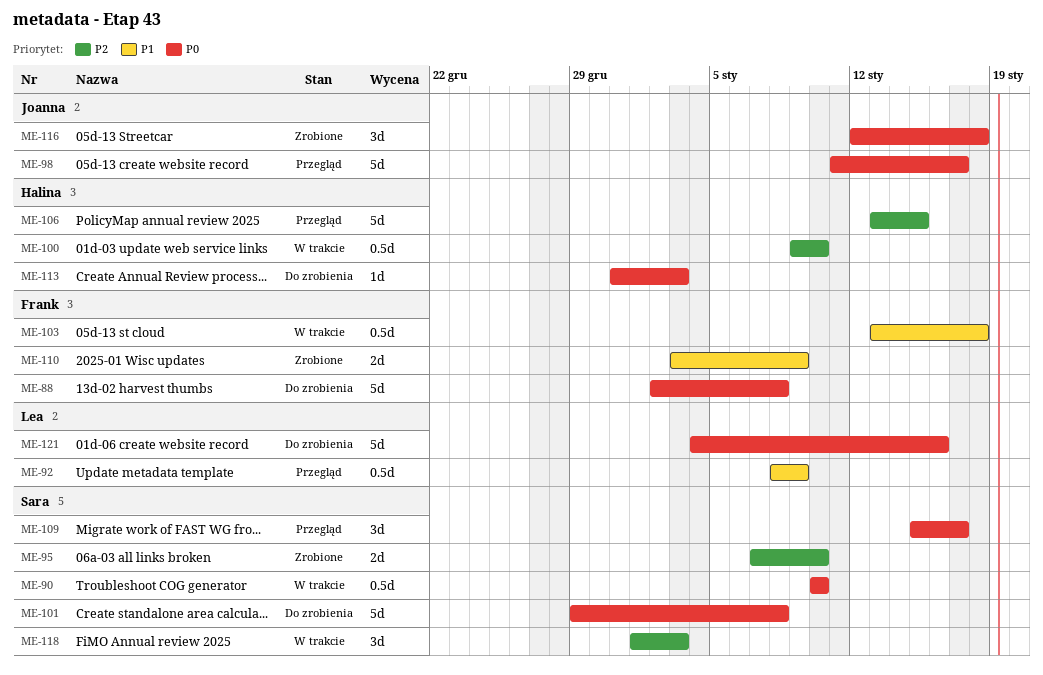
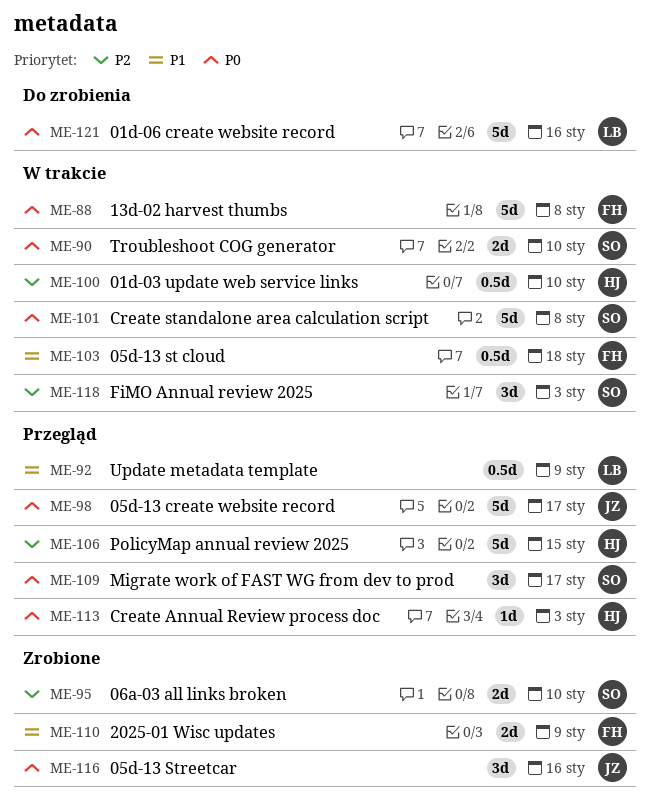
ME-88, status: Do zrobienia -> W trakcie
ME-90, estimate: 0.5d -> 2d
ME-101, status: Do zrobienia -> W trakcie
ME-113, status: Do zrobienia -> Przegląd
ME-116, due: Jan 18 -> Jan 16

